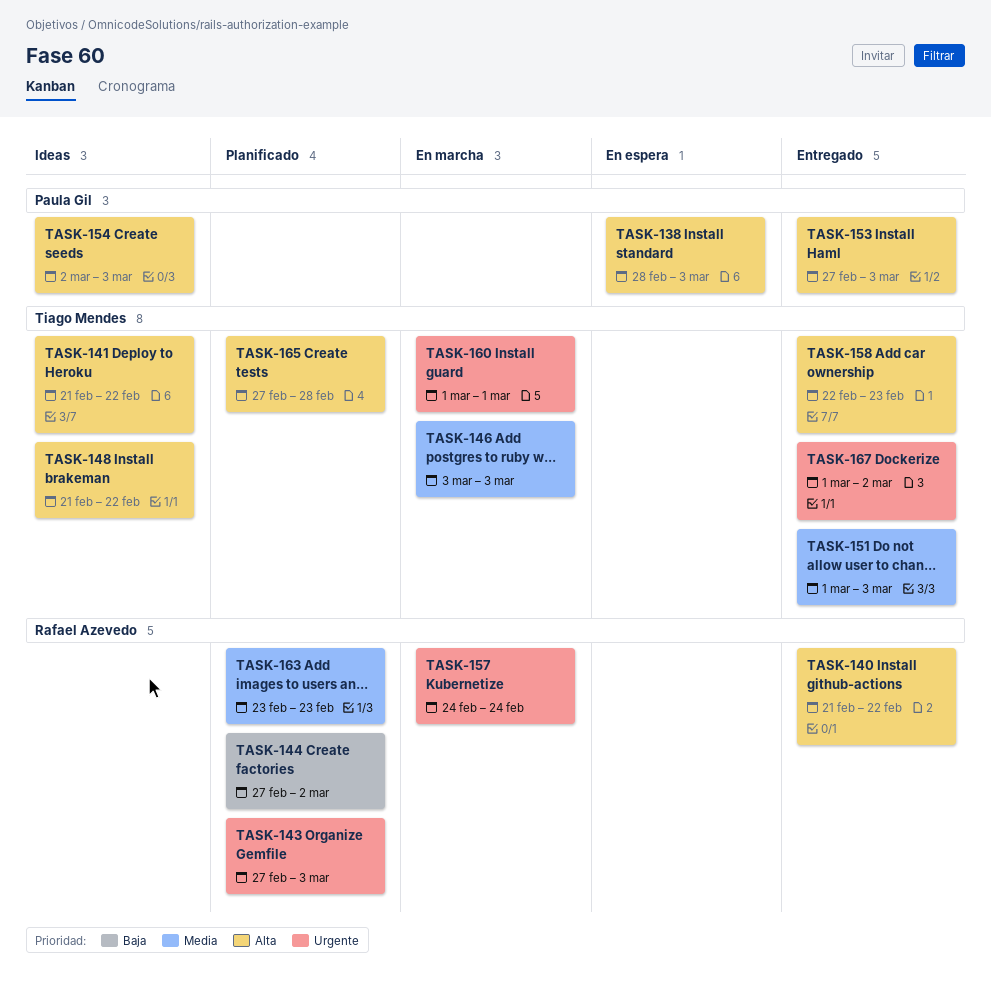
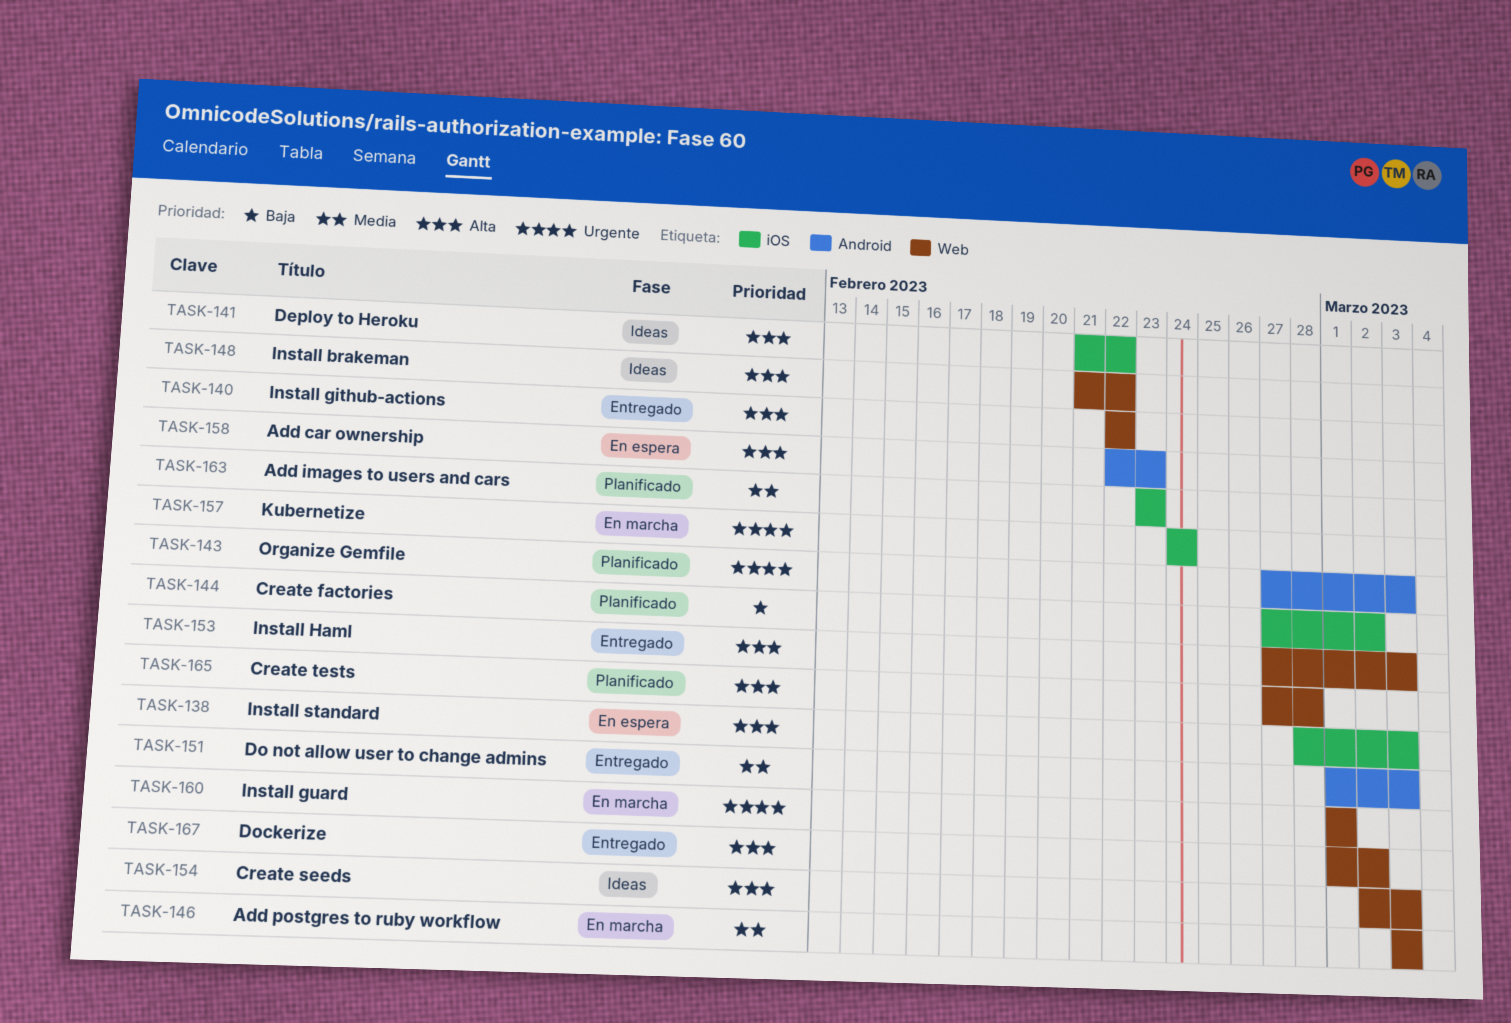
TASK-140, start: Feb 21 -> Feb 22
TASK-158, status: Entregado -> En espera
TASK-167, priority: Urgente -> Alta

